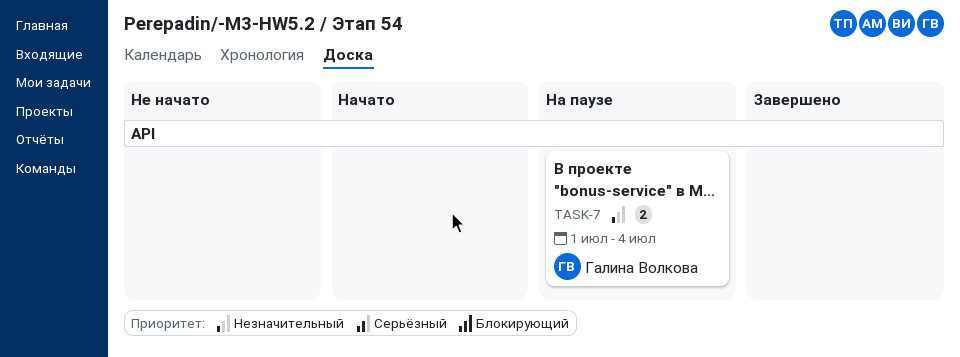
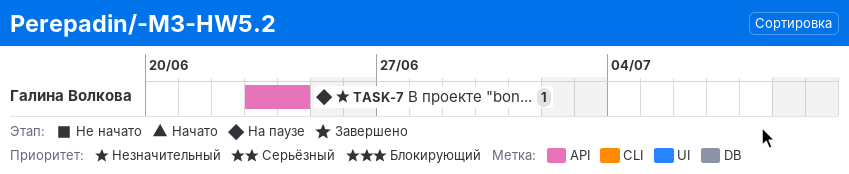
TASK-7, estimate: 2 -> 1
TASK-7, start: Jul 1 -> Jun 23
TASK-7, due: Jul 4 -> Jun 24

